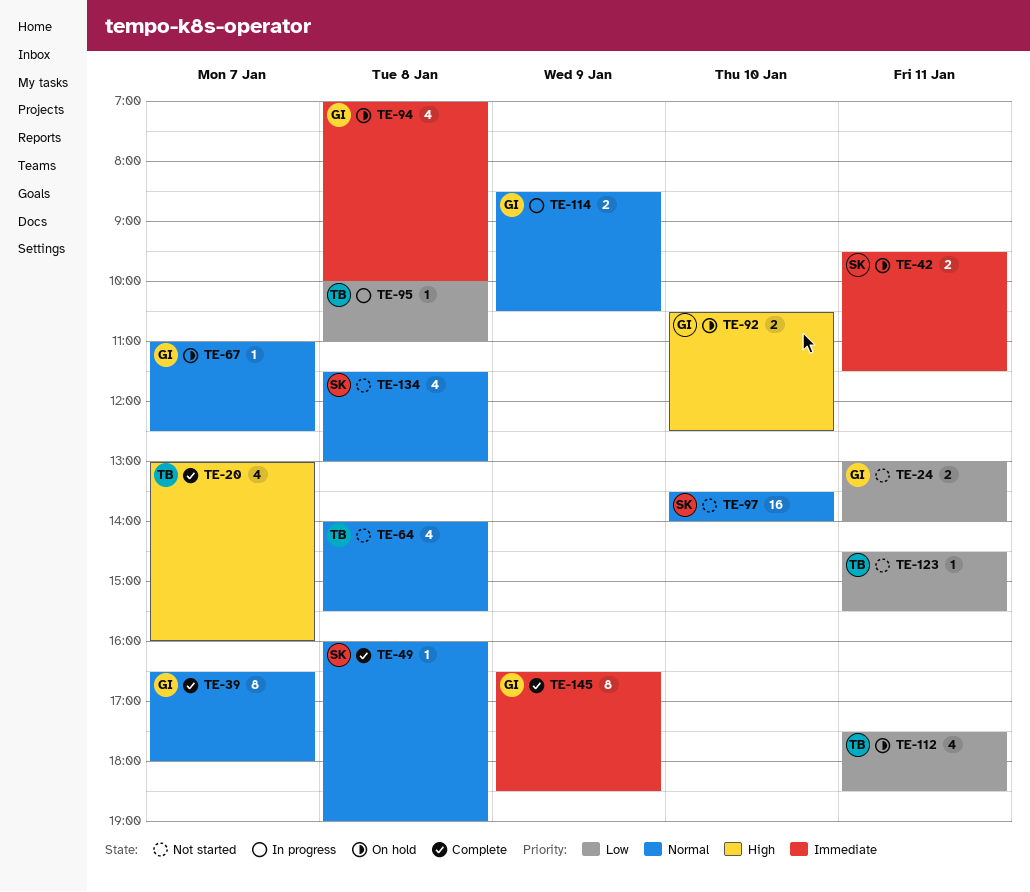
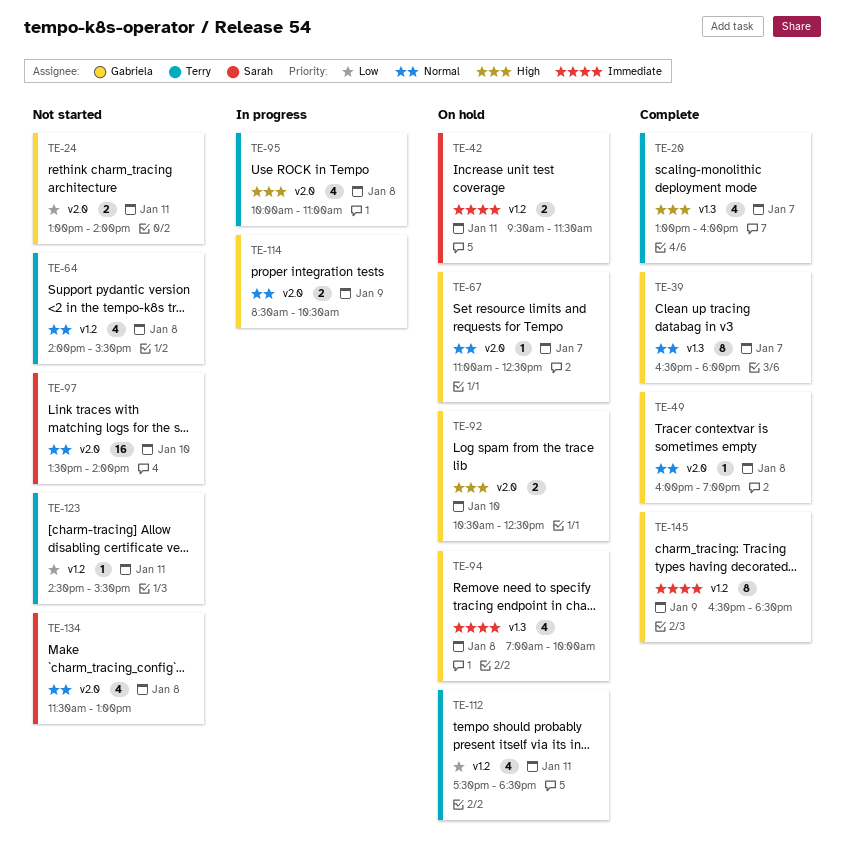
TE-49, owner: Sarah -> Gabriela
TE-95, priority: Low -> High
TE-95, estimate: 1 -> 4

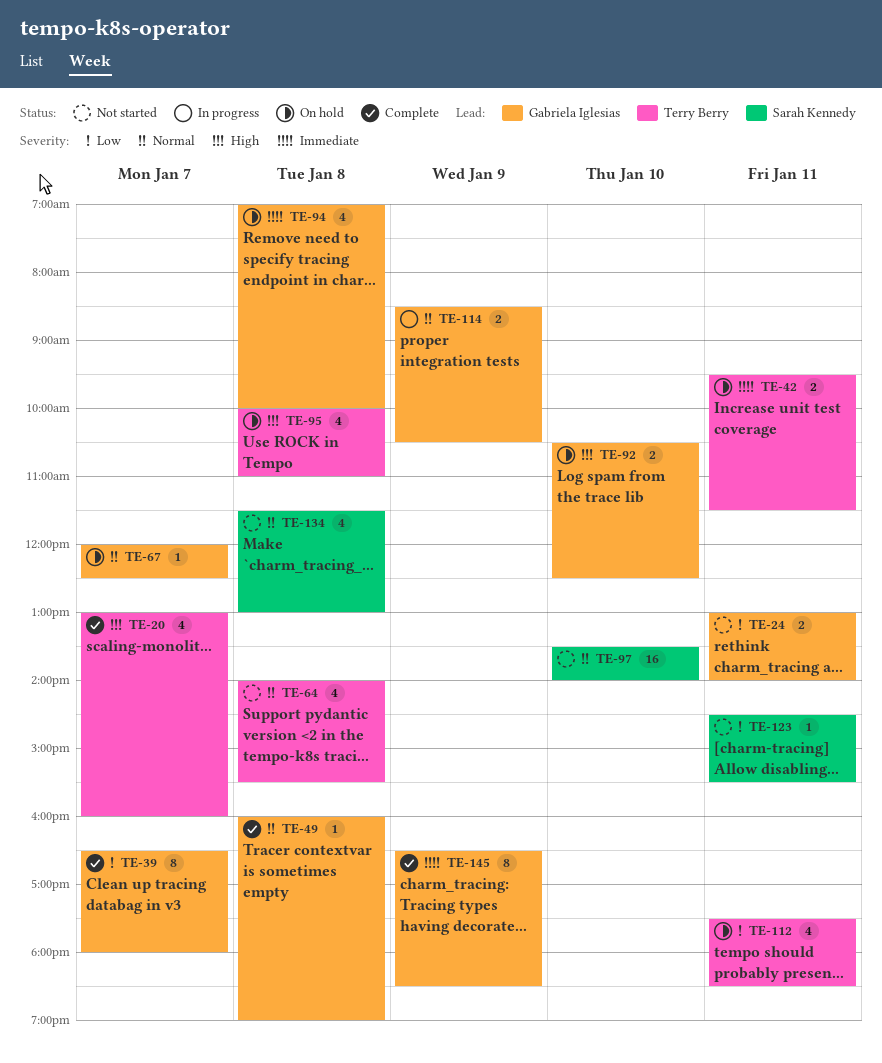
TE-39, priority: Normal -> Low
TE-42, owner: Sarah Kennedy -> Terry Berry
TE-67, begins: 11:00 -> 12:00
TE-95, status: In progress -> On hold
TE-123, owner: Terry Berry -> Sarah Kennedy

